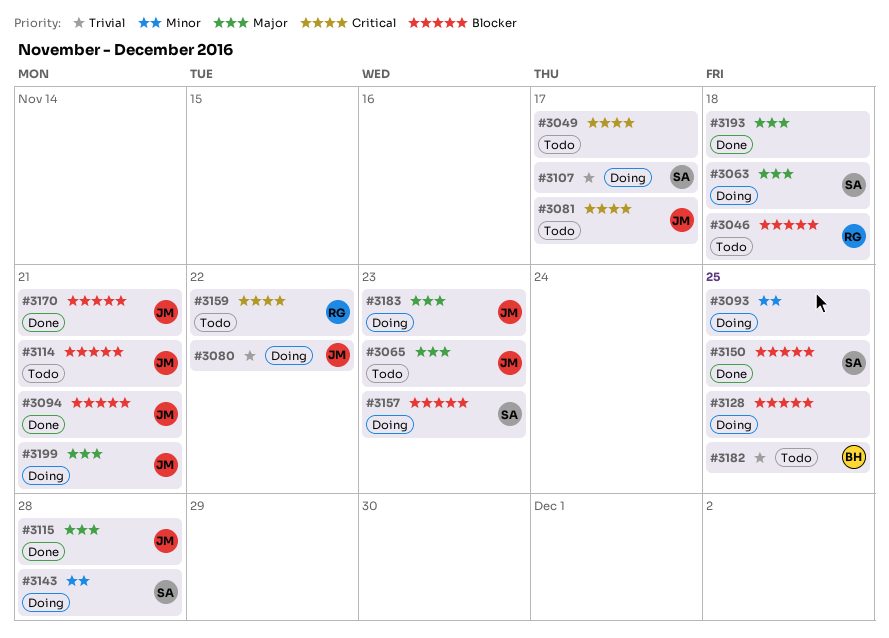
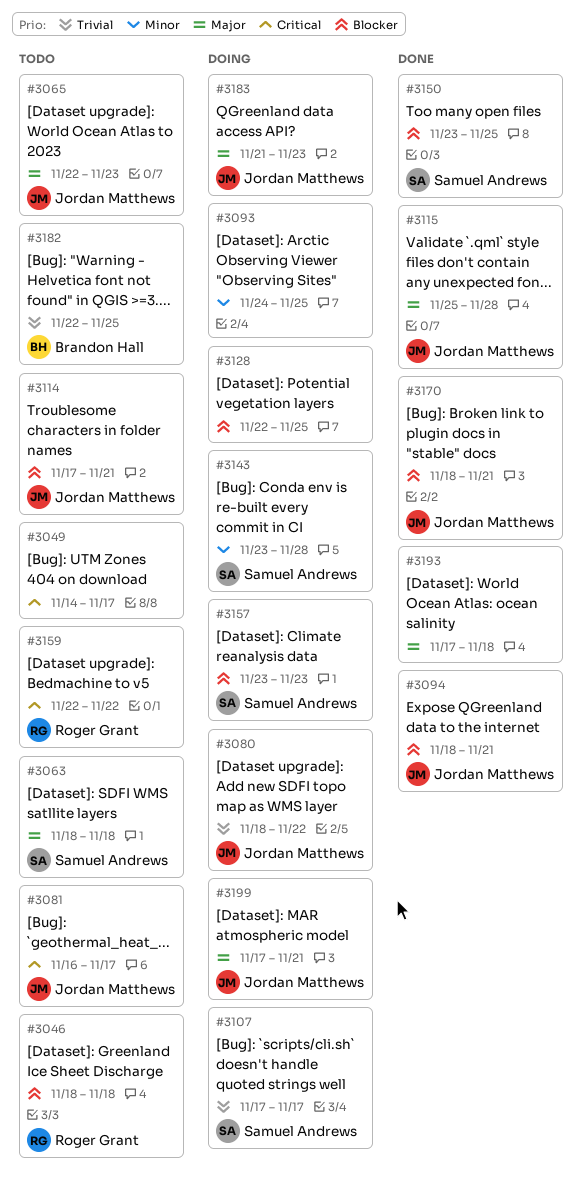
#3063, status: Doing -> Todo

